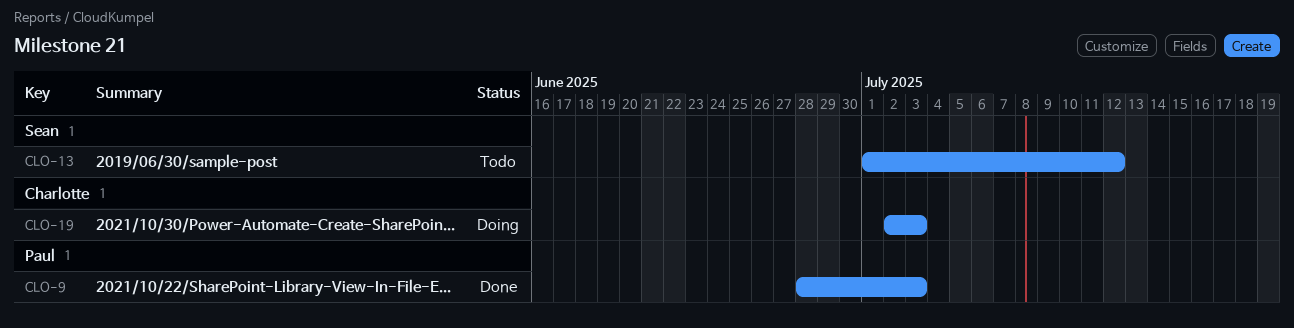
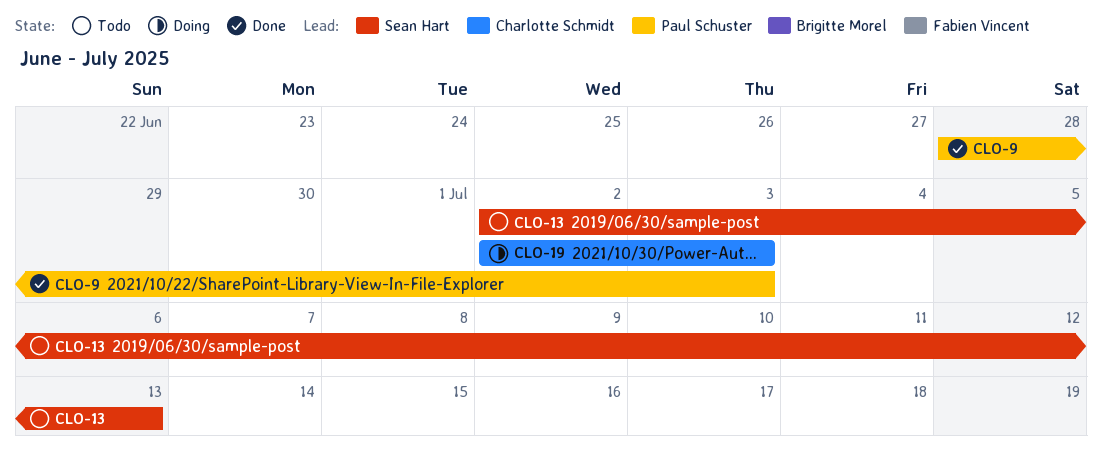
CLO-13, start: Jul 1 -> Jul 2
CLO-13, due: Jul 12 -> Jul 13

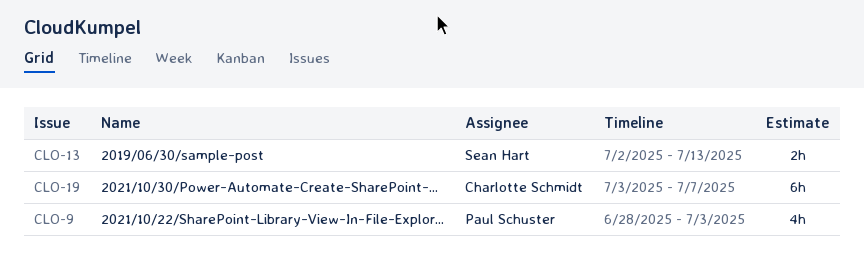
CLO-19, start: Jul 2 -> Jul 3
CLO-19, due: Jul 3 -> Jul 7

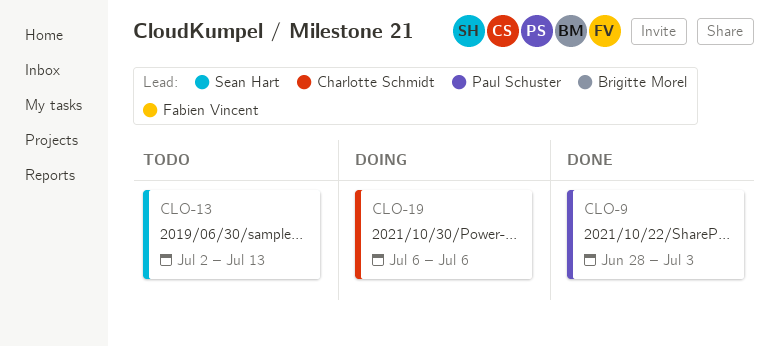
CLO-19, start: Jul 3 -> Jul 6
CLO-19, due: Jul 7 -> Jul 6

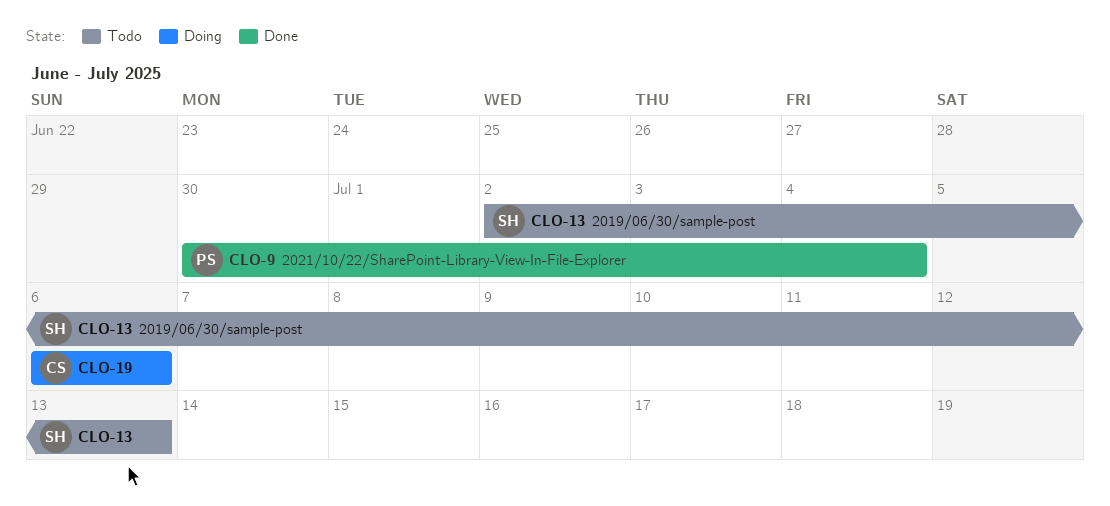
CLO-9, start: Jun 28 -> Jun 30
CLO-9, due: Jul 3 -> Jul 4

